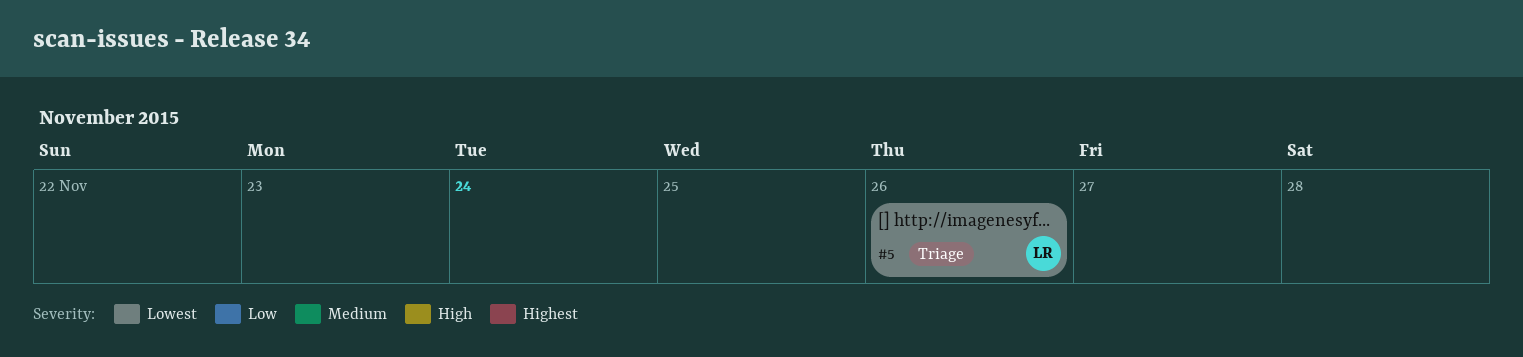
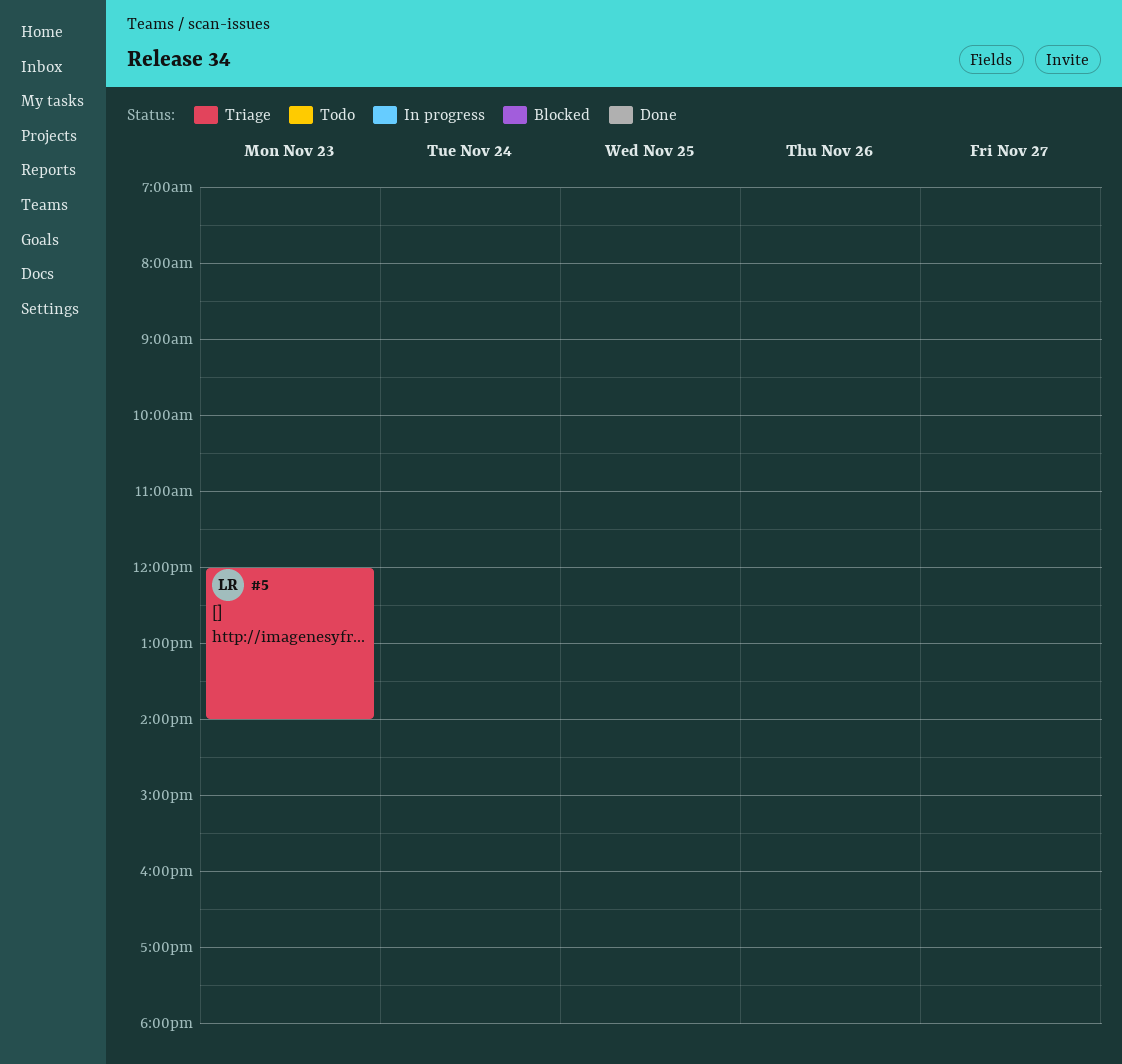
#5, day: Nov 26 -> Nov 23

